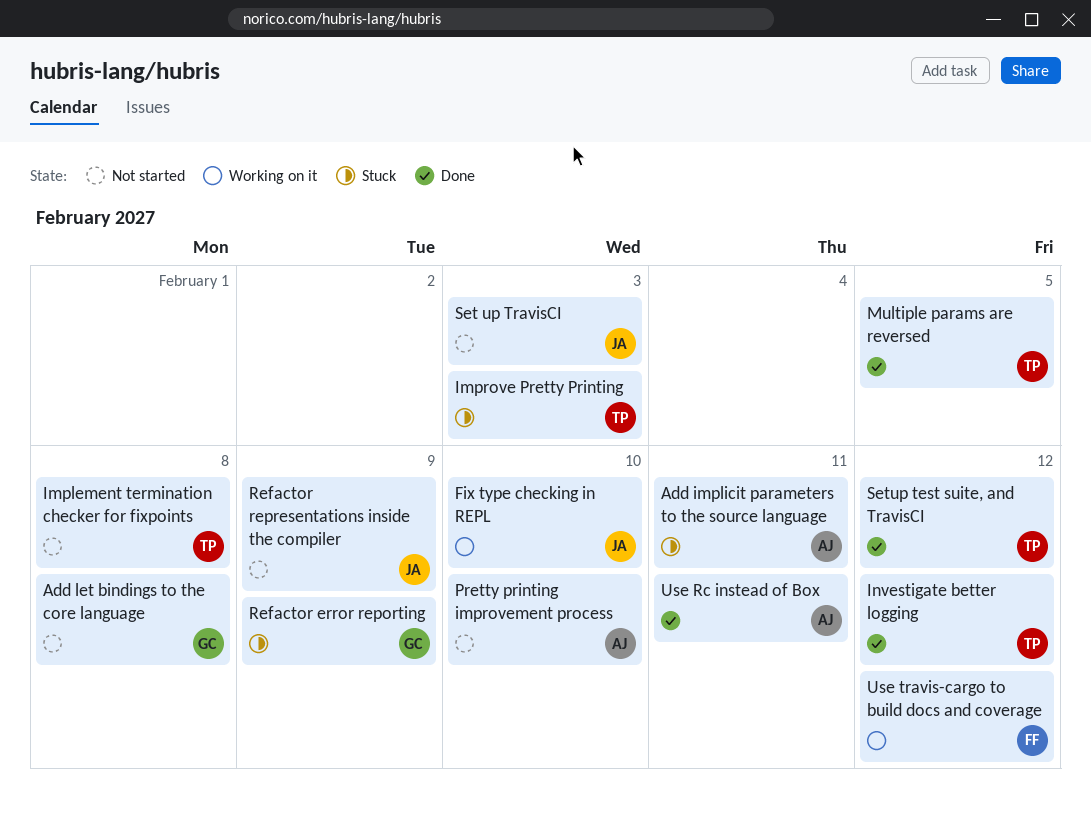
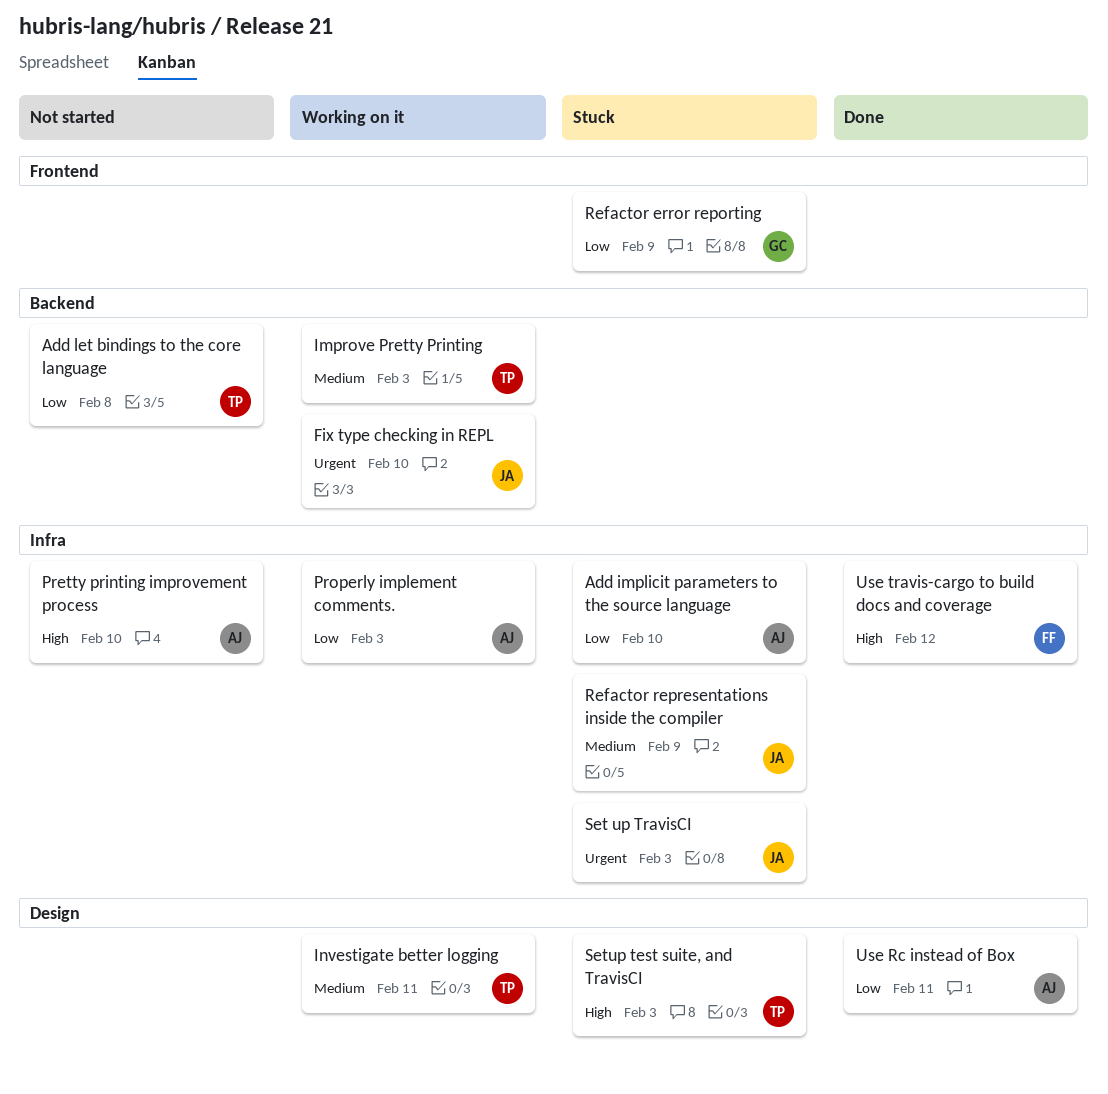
Add implicit parameters to the source language, due: Feb 11 -> Feb 10
Add let bindings to the core language, owner: GC -> TP
Implement termination checker for fixpoints: present -> none
Improve Pretty Printing, status: Stuck -> Working on it
Investigate better logging, status: Done -> Working on it
Investigate better logging, due: Feb 12 -> Feb 11
Multiple params are reversed: present -> none
Properly implement comments.: none -> present
Refactor representations inside the compiler, status: Not started -> Stuck
Set up TravisCI, status: Not started -> Stuck
Setup test suite, and TravisCI, status: Done -> Stuck
Setup test suite, and TravisCI, due: Feb 12 -> Feb 3
Use travis-cargo to build docs and coverage, status: Working on it -> Done

